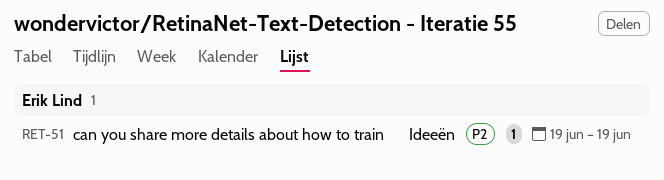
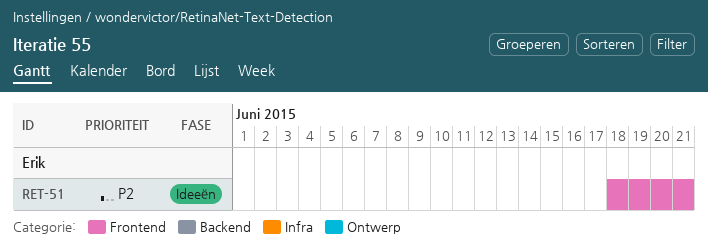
RET-51, start: Jun 19 -> Jun 18
RET-51, due: Jun 19 -> Jun 21

